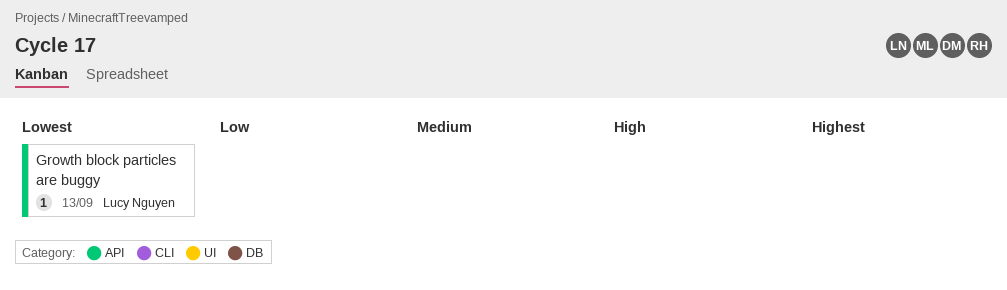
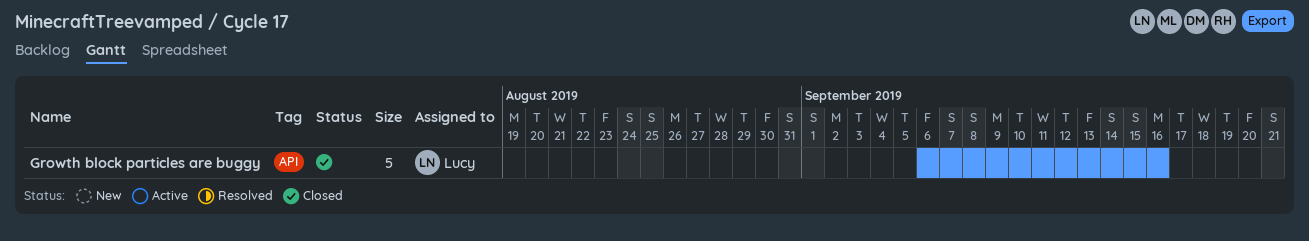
Growth block particles are buggy, estimate: 1 -> 5
Growth block particles are buggy, due: Sep 13 -> Sep 16

